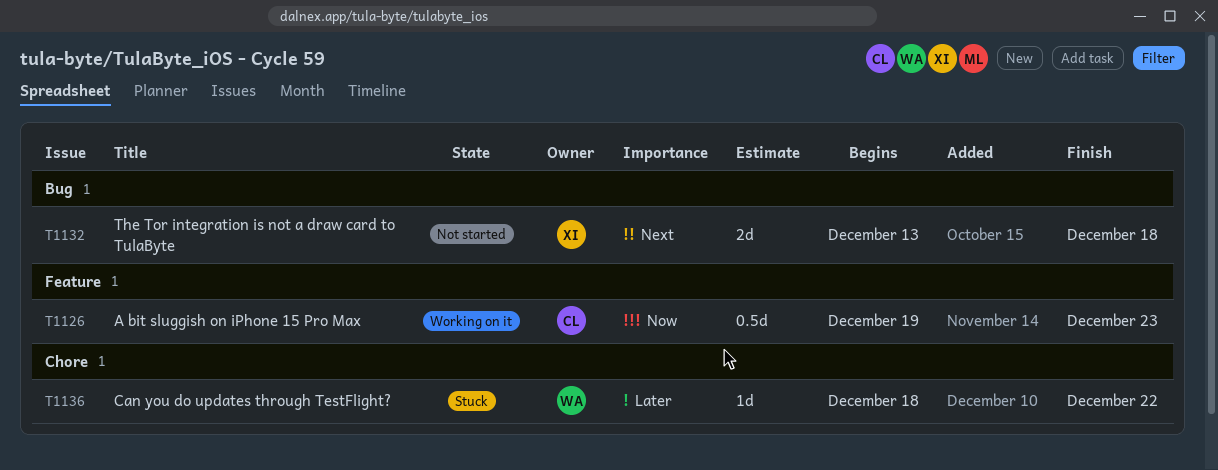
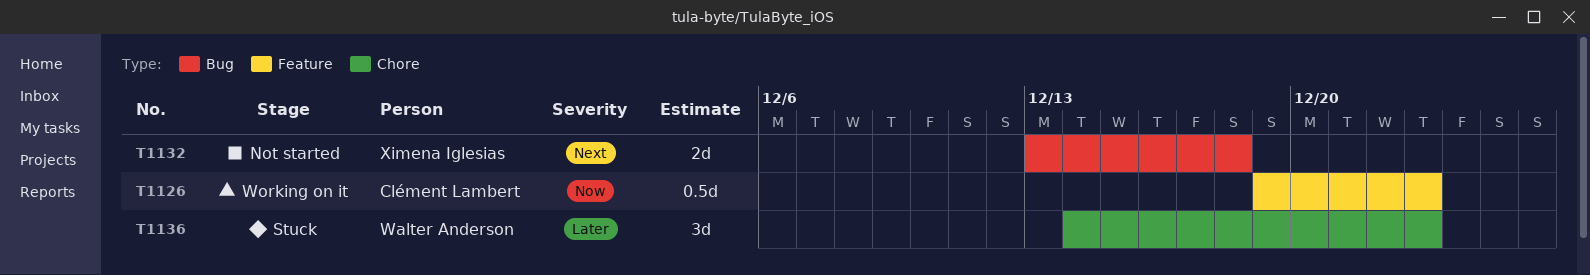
T1136, estimate: 1d -> 3d
T1136, start: Dec 18 -> Dec 14
T1136, due: Dec 22 -> Dec 23

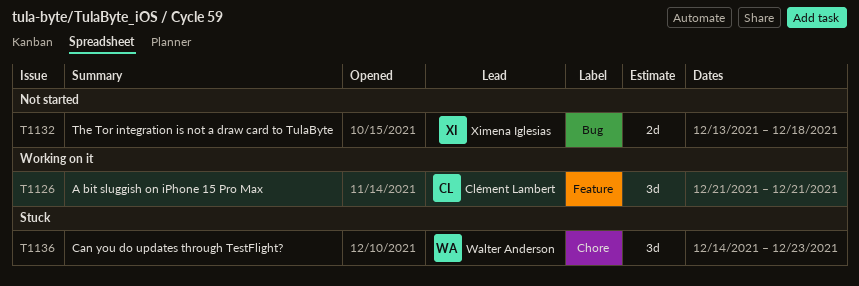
T1126, estimate: 0.5d -> 3d
T1126, start: Dec 19 -> Dec 21
T1126, due: Dec 23 -> Dec 21

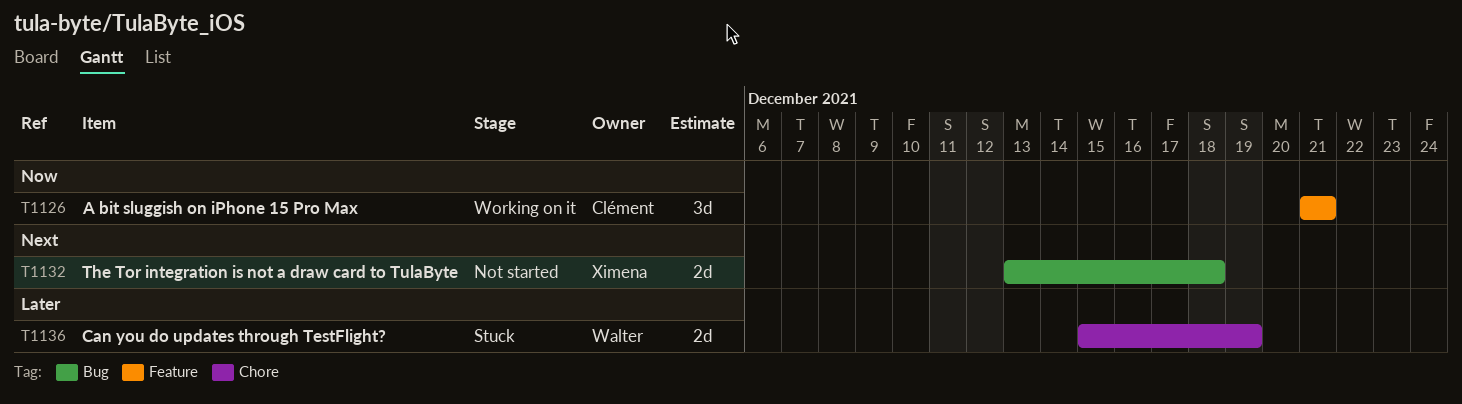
T1136, estimate: 3d -> 2d
T1136, start: Dec 14 -> Dec 15
T1136, due: Dec 23 -> Dec 19

